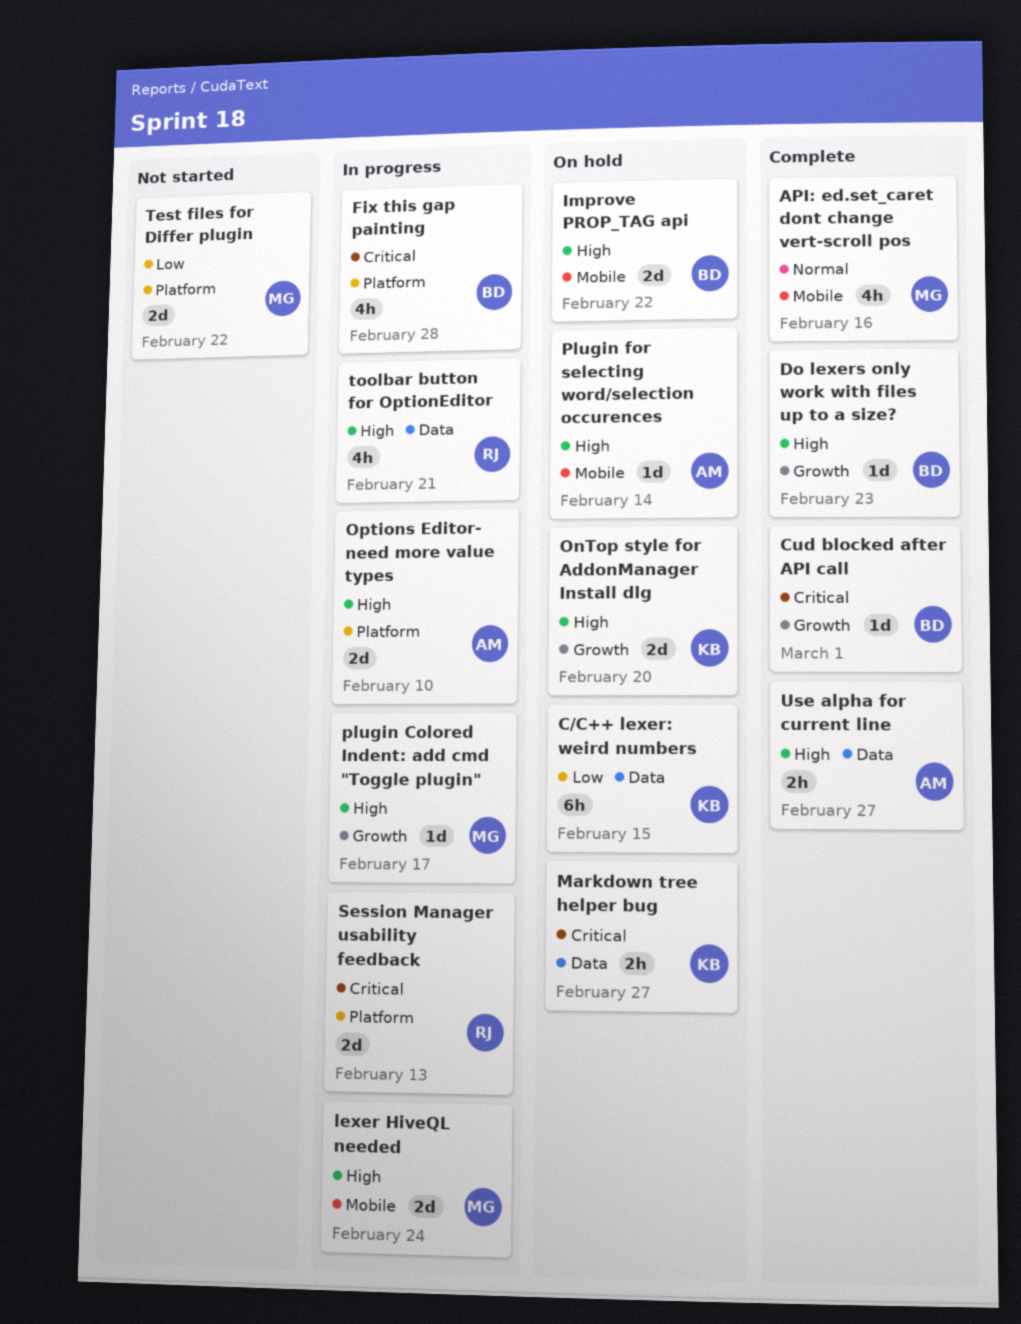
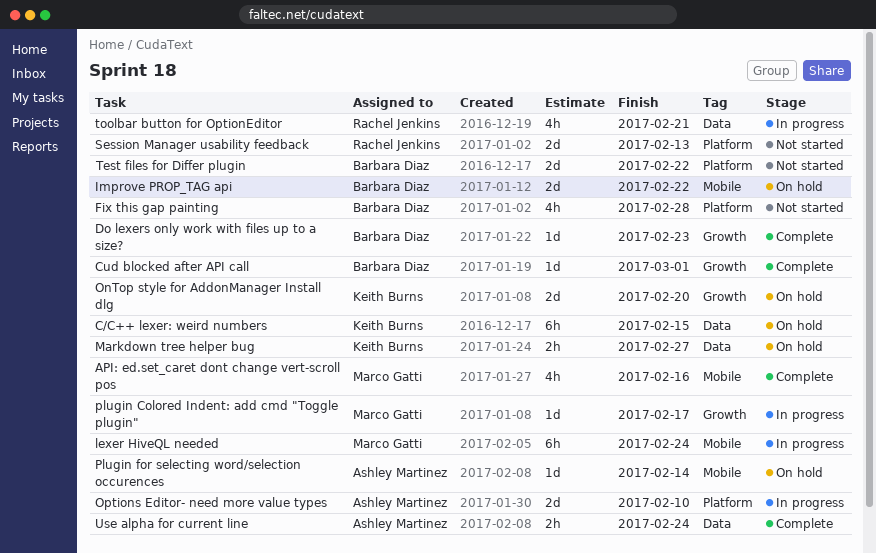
Fix this gap painting, status: In progress -> Not started
lexer HiveQL needed, estimate: 2d -> 6h
Session Manager usability feedback, status: In progress -> Not started
Test files for Differ plugin, owner: Marco Gatti -> Barbara Diaz
Use alpha for current line, due: Feb 27 -> Feb 24

